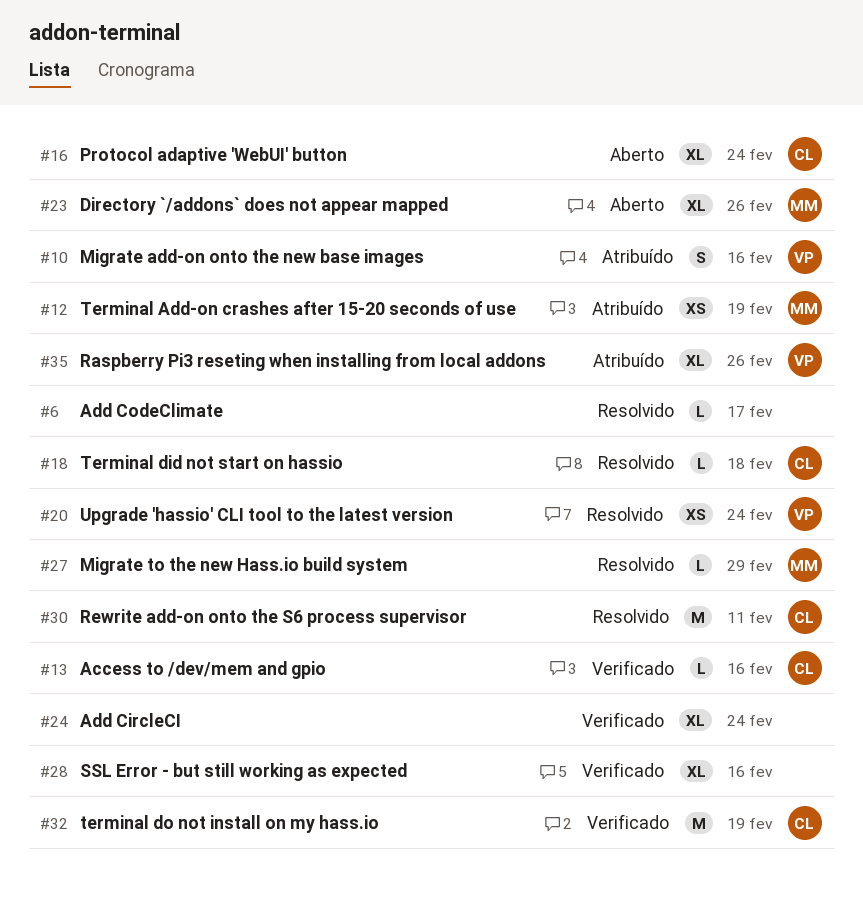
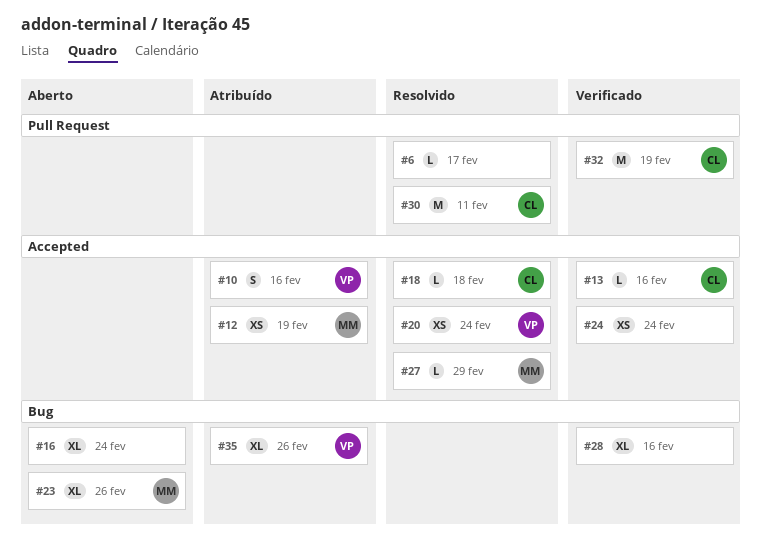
#16, owner: CL -> none
#24, estimate: XL -> XS

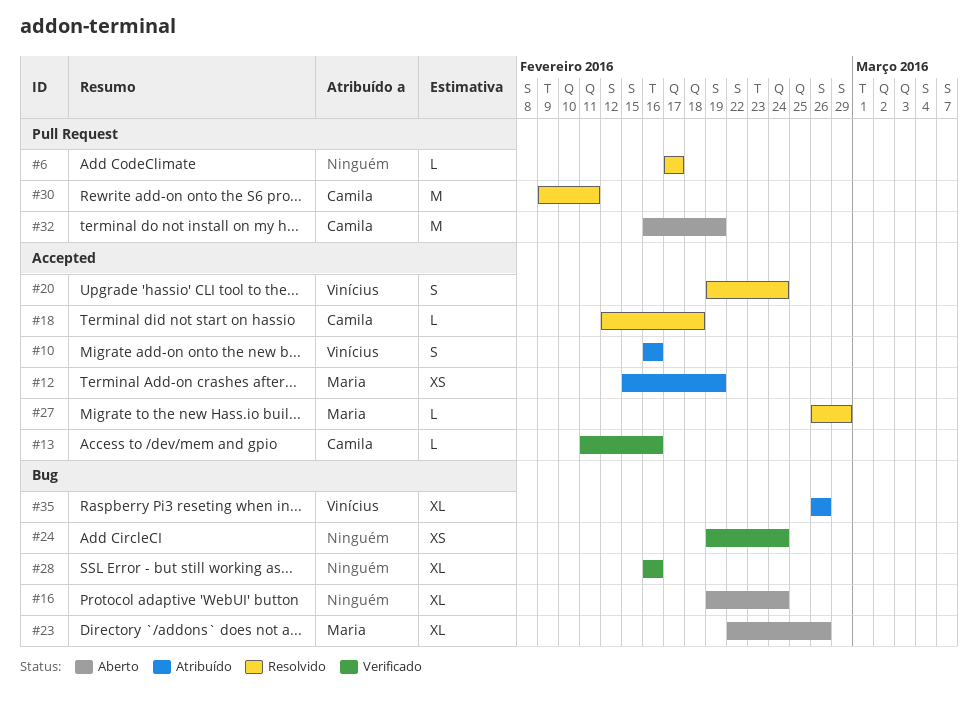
#20, estimate: XS -> S
#24, label: Accepted -> Bug
#32, status: Verificado -> Aberto

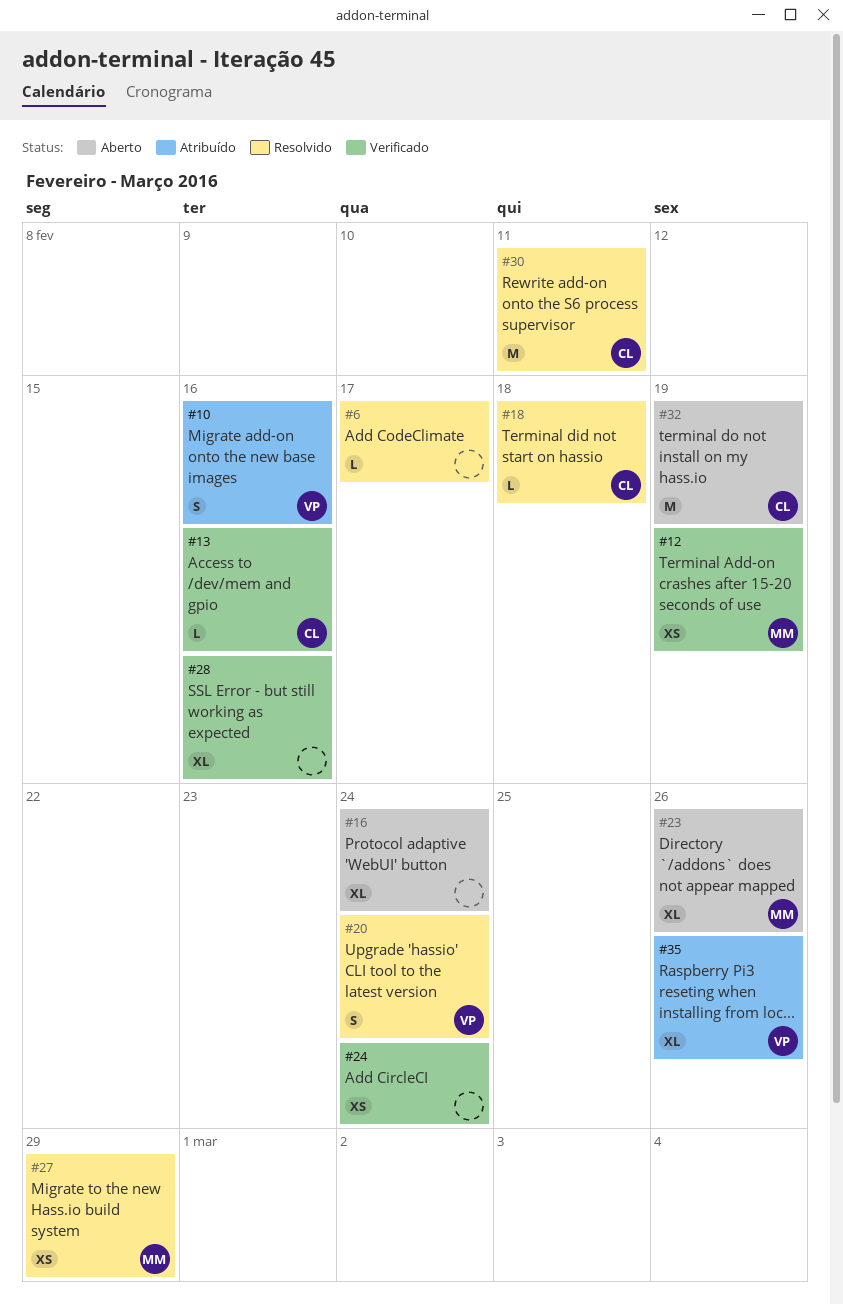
#12, status: Atribuído -> Verificado
#27, estimate: L -> XS

